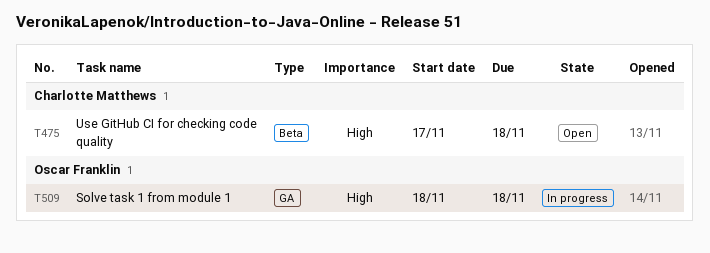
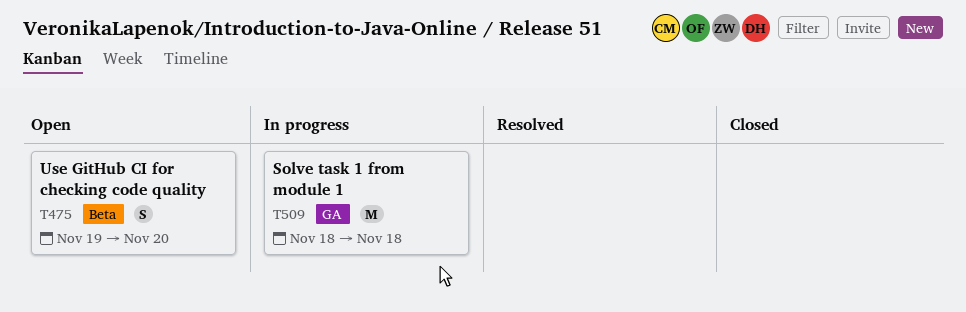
T475, start: Nov 17 -> Nov 19
T475, due: Nov 18 -> Nov 20

